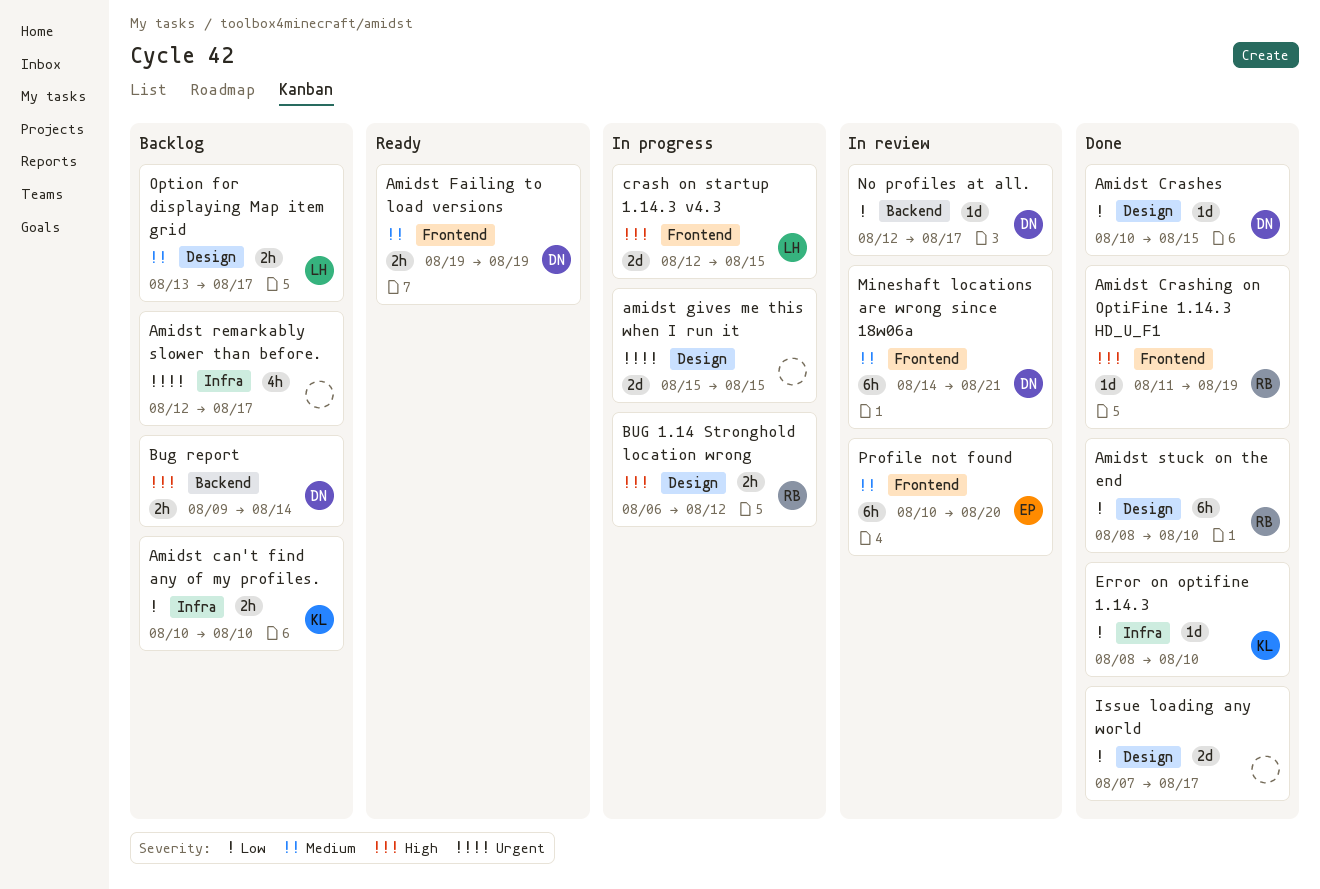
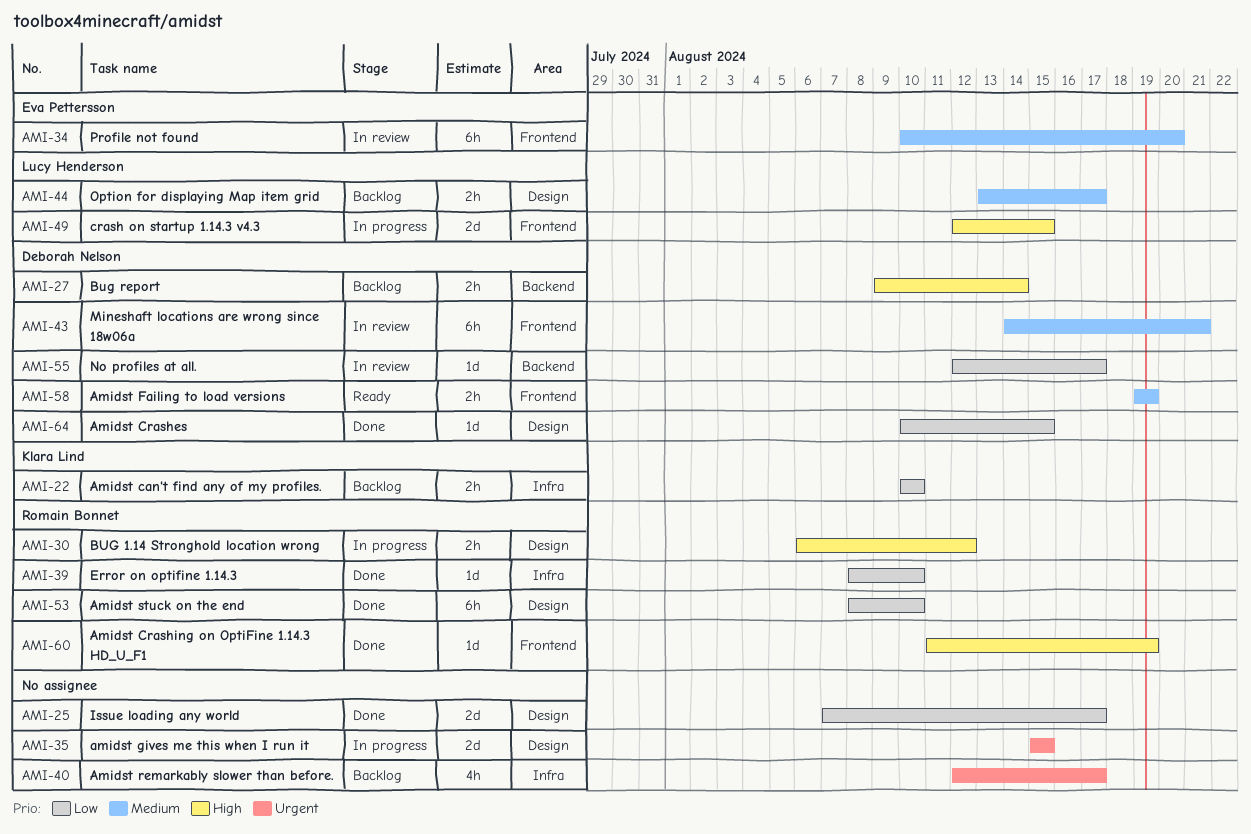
Error on optifine 1.14.3, owner: Klara Lind -> Romain Bonnet

